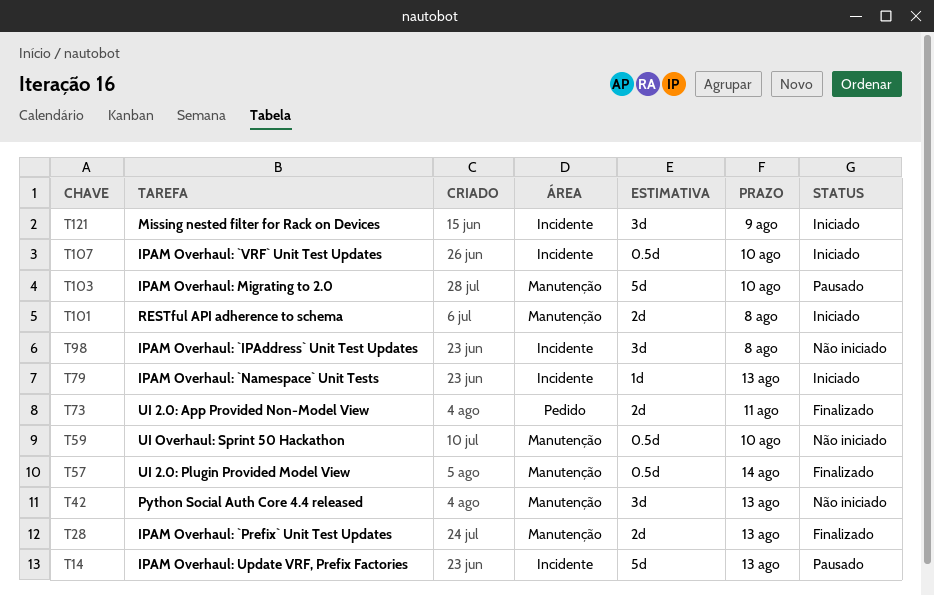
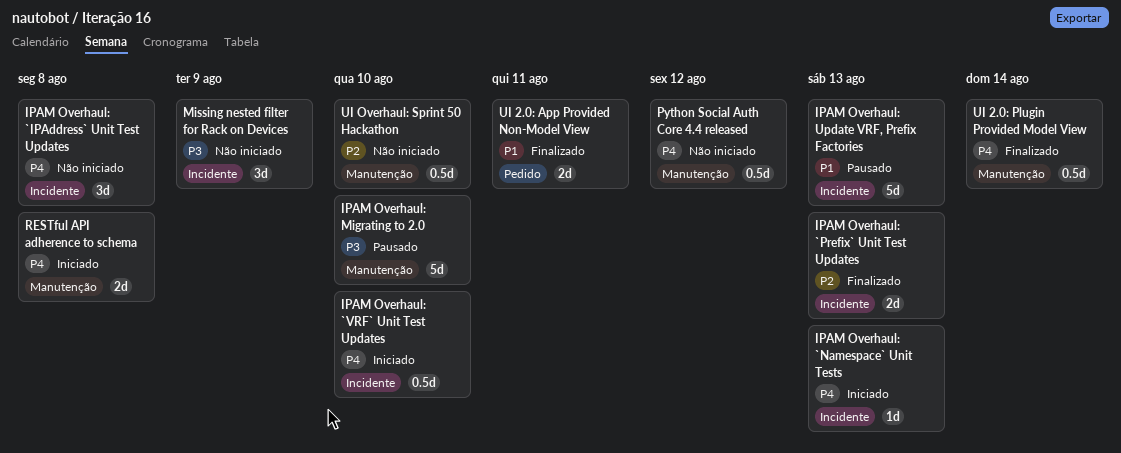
IPAM Overhaul: `Prefix` Unit Test Updates, label: Manutenção -> Incidente
Missing nested filter for Rack on Devices, status: Iniciado -> Não iniciado
Python Social Auth Core 4.4 released, estimate: 3d -> 0.5d
Python Social Auth Core 4.4 released, due: Aug 13 -> Aug 12

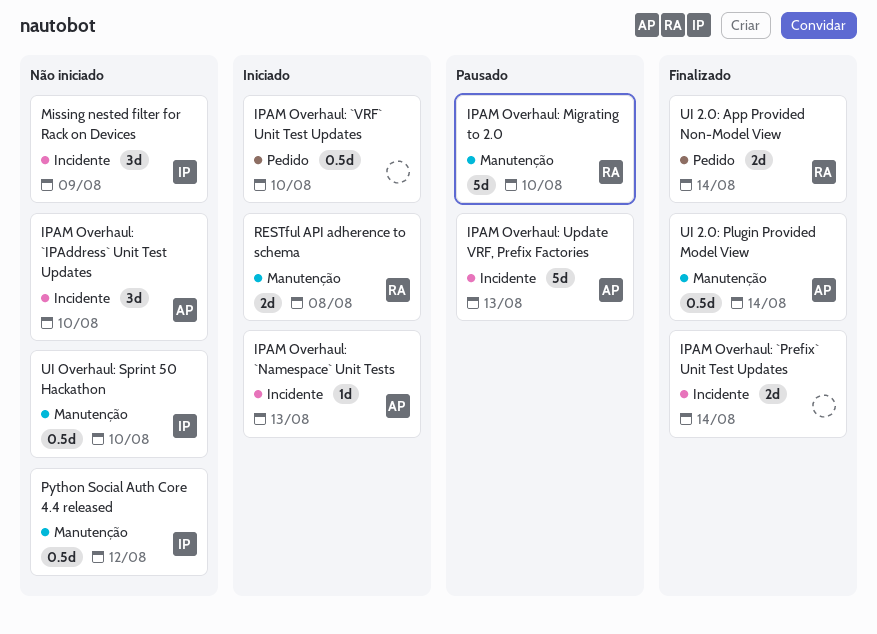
IPAM Overhaul: `IPAddress` Unit Test Updates, due: Aug 8 -> Aug 10
IPAM Overhaul: `Prefix` Unit Test Updates, due: Aug 13 -> Aug 14
IPAM Overhaul: `VRF` Unit Test Updates, label: Incidente -> Pedido
UI 2.0: App Provided Non-Model View, due: Aug 11 -> Aug 14

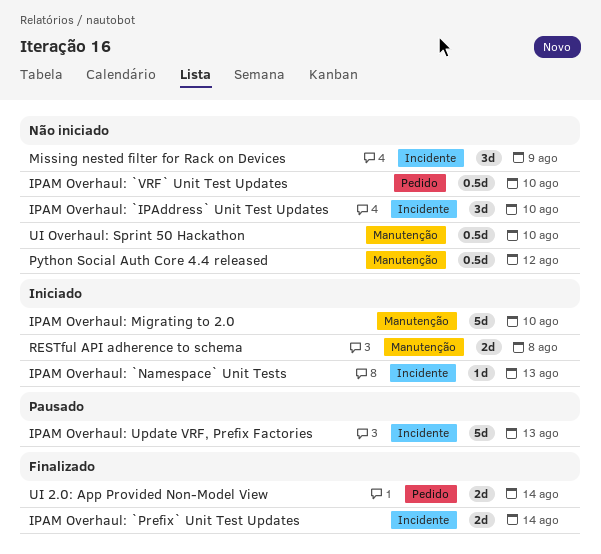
IPAM Overhaul: `VRF` Unit Test Updates, status: Iniciado -> Não iniciado
IPAM Overhaul: Migrating to 2.0, status: Pausado -> Iniciado
UI 2.0: Plugin Provided Model View: present -> none

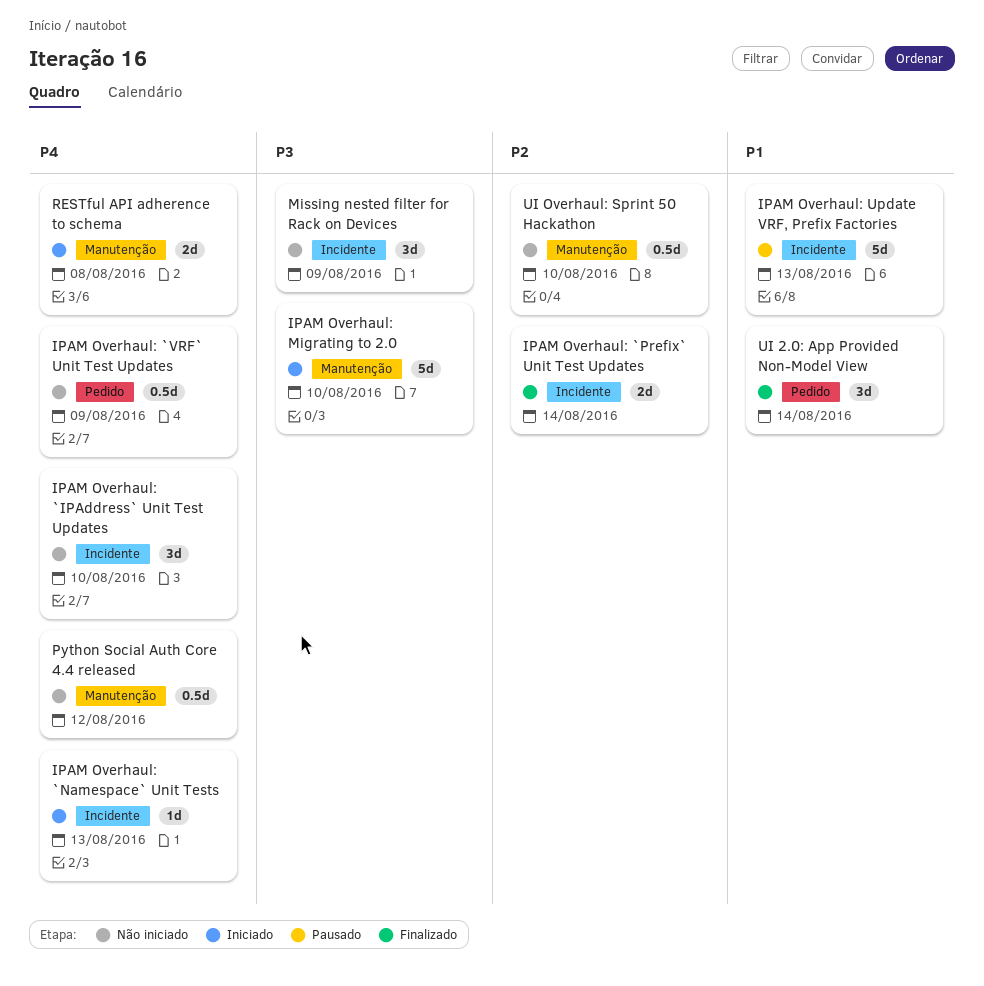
IPAM Overhaul: `VRF` Unit Test Updates, due: Aug 10 -> Aug 9
UI 2.0: App Provided Non-Model View, estimate: 2d -> 3d

